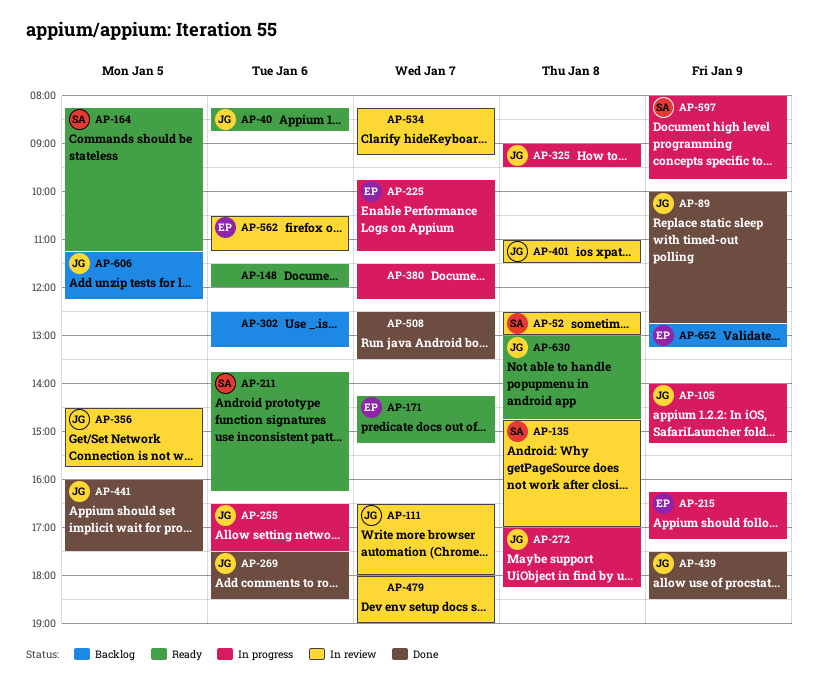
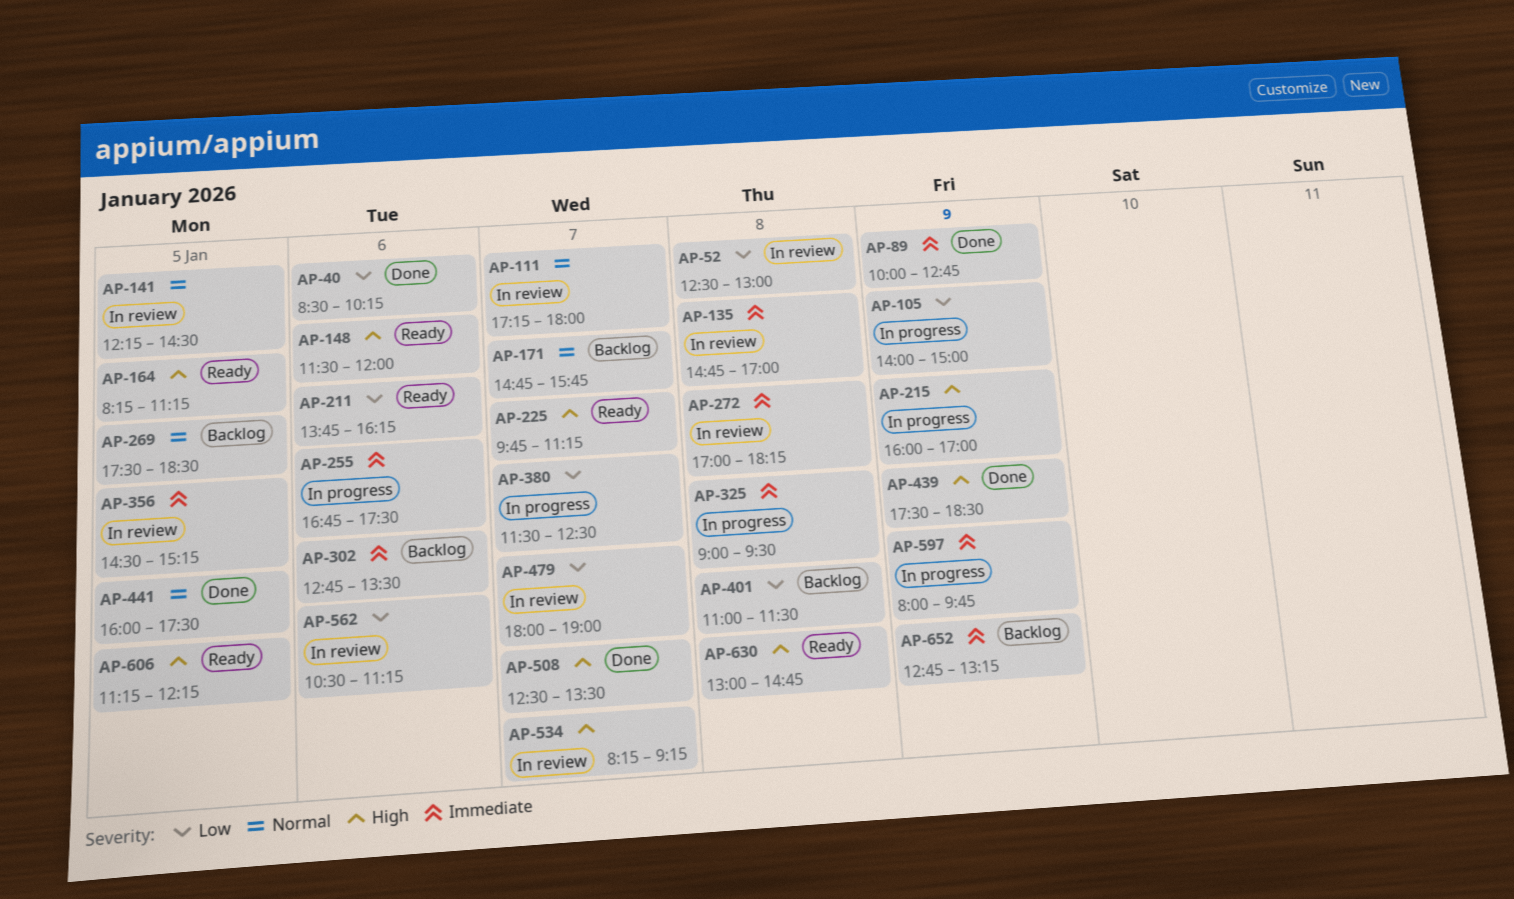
AP-40, status: Ready -> Done
AP-40, begins: 08:15 -> 08:30
AP-40, ends: 08:45 -> 10:15
AP-105, ends: 15:15 -> 15:00
AP-111, begins: 16:30 -> 17:15
AP-141: none -> present
AP-171, status: Ready -> Backlog
AP-171, begins: 14:15 -> 14:45
AP-171, ends: 15:15 -> 15:45
AP-215, begins: 16:15 -> 16:00
AP-215, ends: 17:15 -> 17:00
AP-225, status: In progress -> Ready
AP-255, begins: 16:30 -> 16:45
AP-269, status: Done -> Backlog
AP-269, day: Jan 6 -> Jan 5
AP-272, status: In progress -> In review
AP-302, begins: 12:30 -> 12:45
AP-302, ends: 13:15 -> 13:30
AP-356, ends: 15:45 -> 15:15
AP-380, ends: 12:15 -> 12:30
AP-401, status: In review -> Backlog
AP-606, status: Backlog -> Ready

